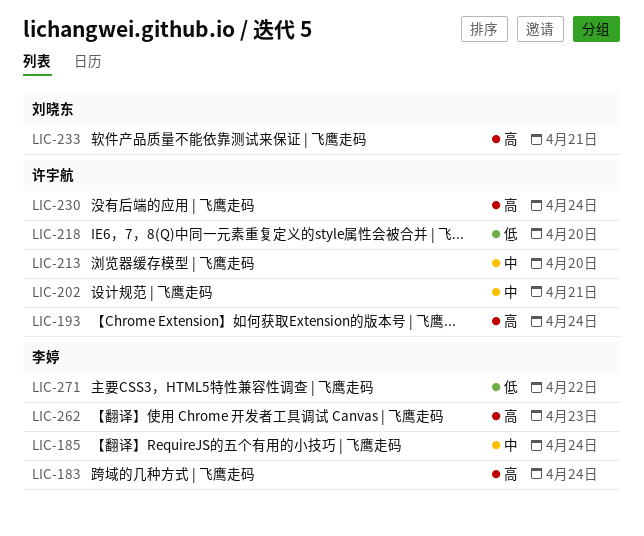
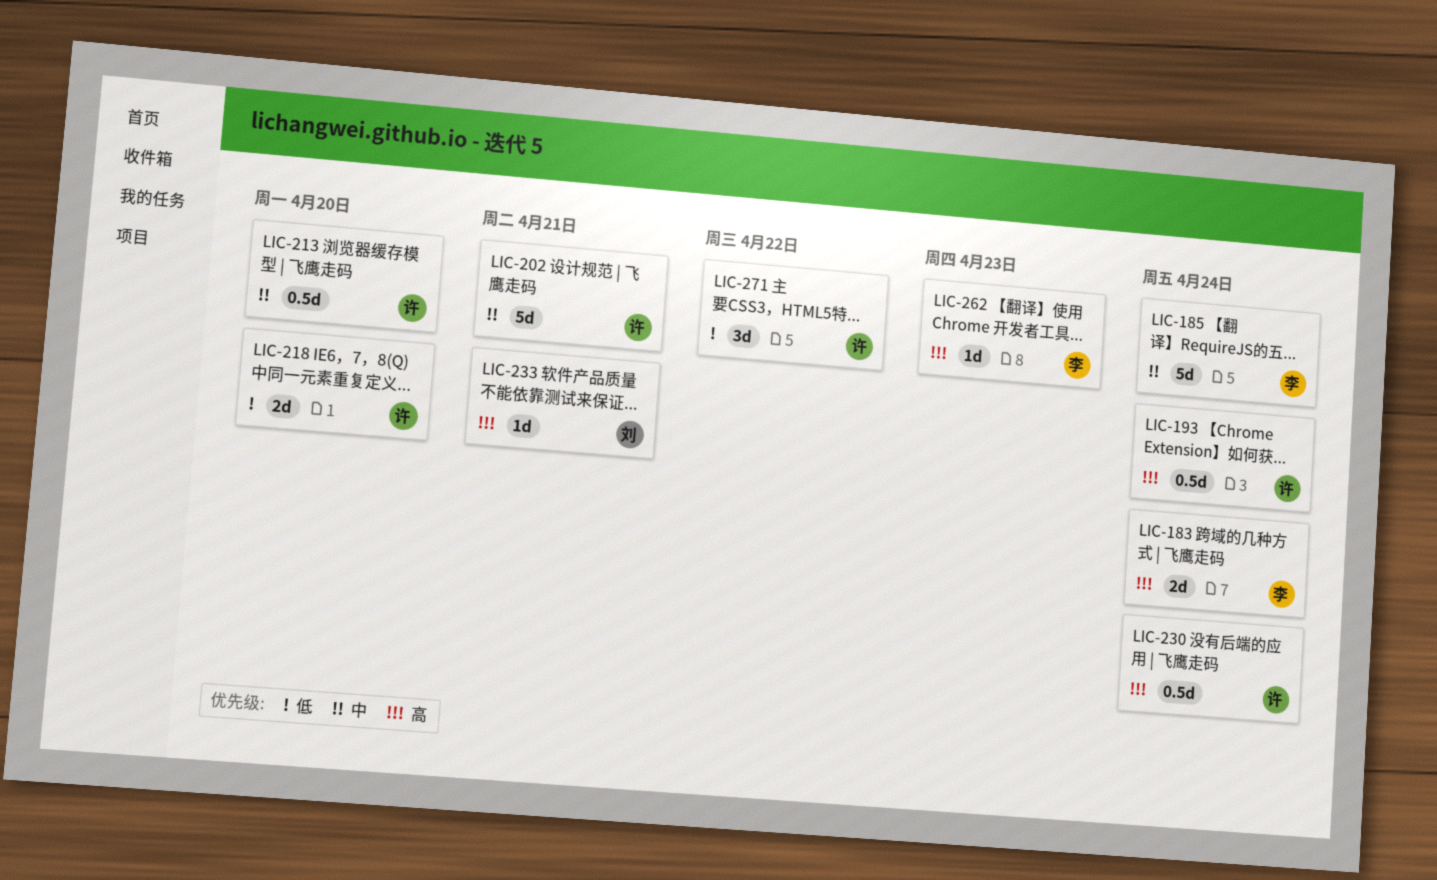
LIC-271, owner: 李婷 -> 许宇航

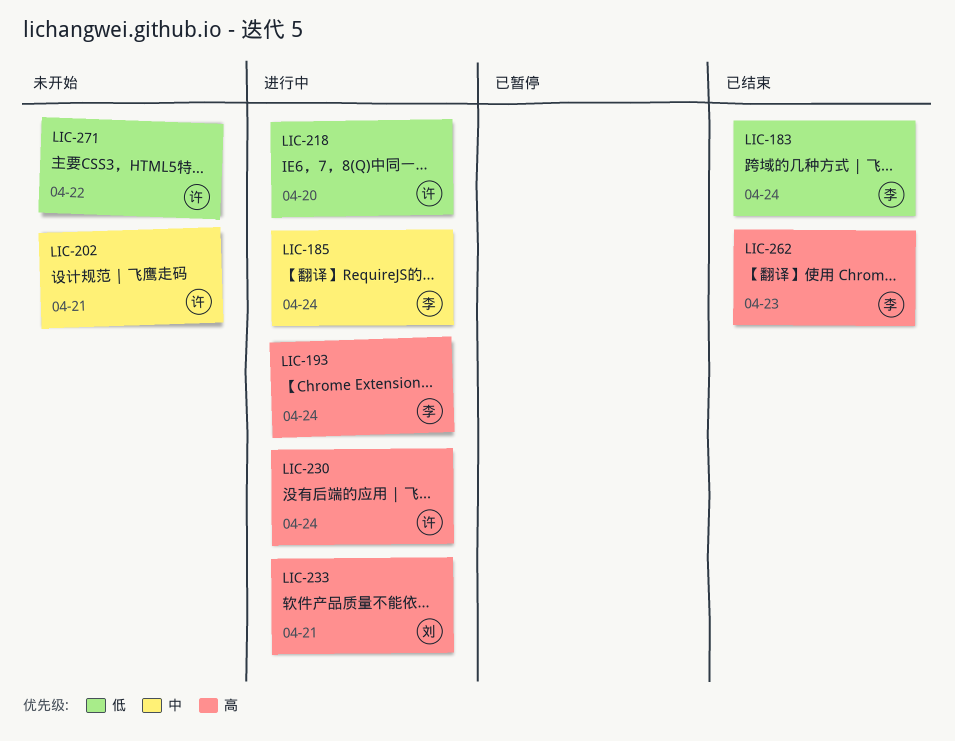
LIC-183, priority: 高 -> 低
LIC-193, owner: 许 -> 李
LIC-213: present -> none

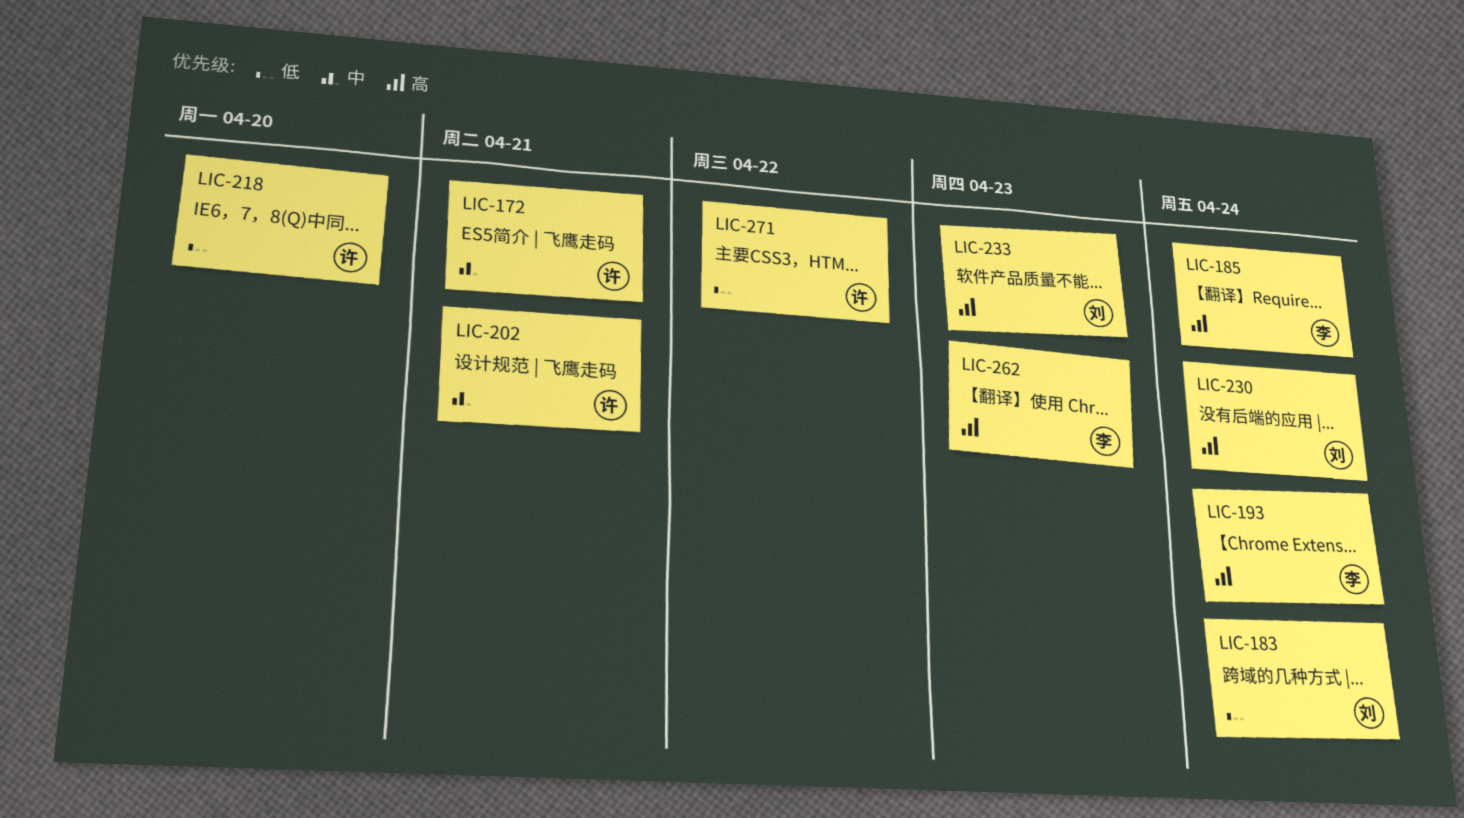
LIC-172: none -> present
LIC-183, owner: 李 -> 刘
LIC-185, priority: 中 -> 高
LIC-230, owner: 许 -> 刘
LIC-233, due: Apr 21 -> Apr 23

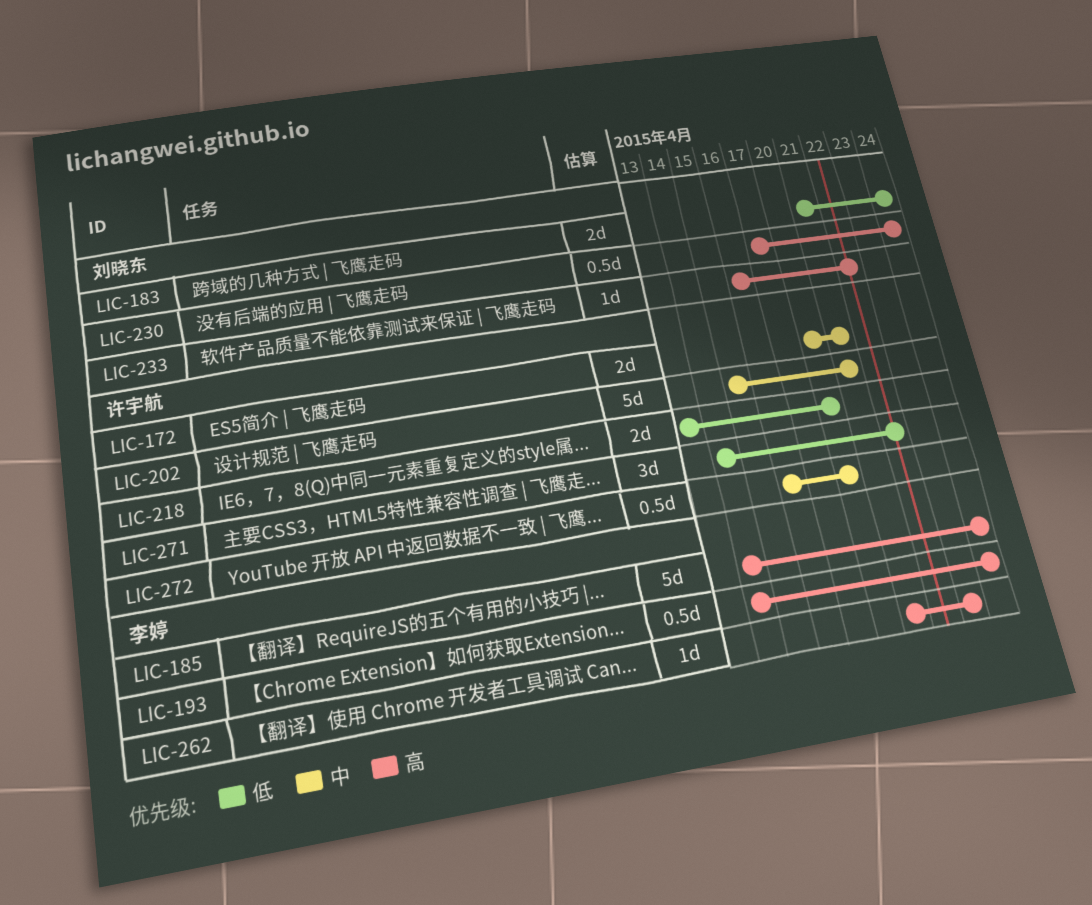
LIC-233, due: Apr 23 -> Apr 22
LIC-272: none -> present

